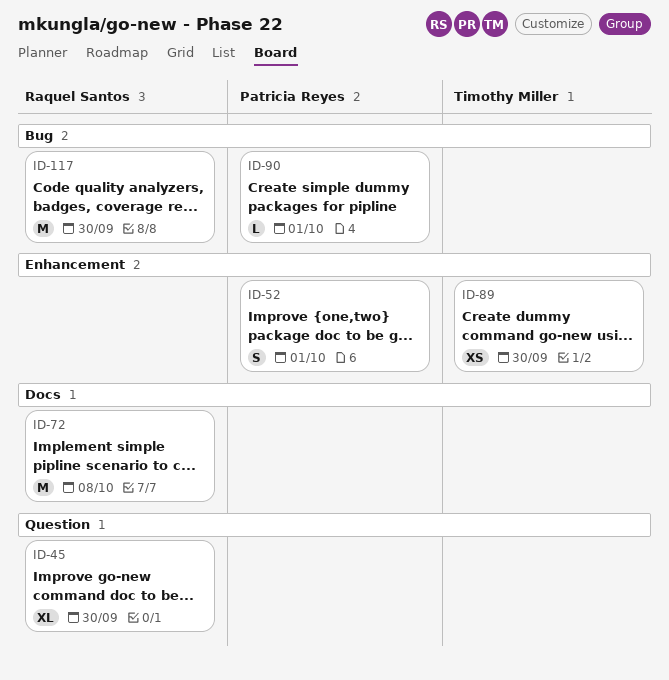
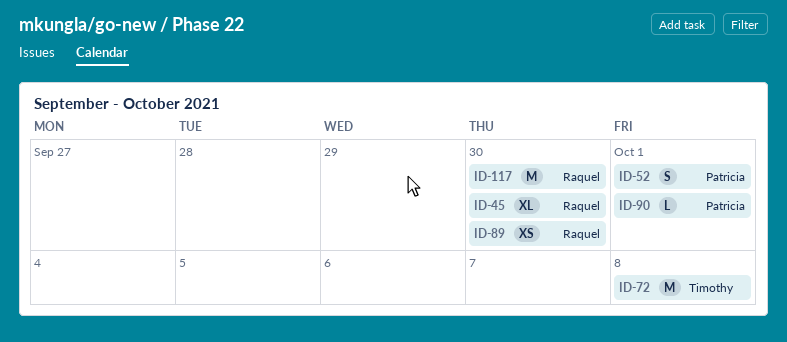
ID-72, owner: Raquel Santos -> Timothy Miller
ID-89, owner: Timothy Miller -> Raquel Santos

